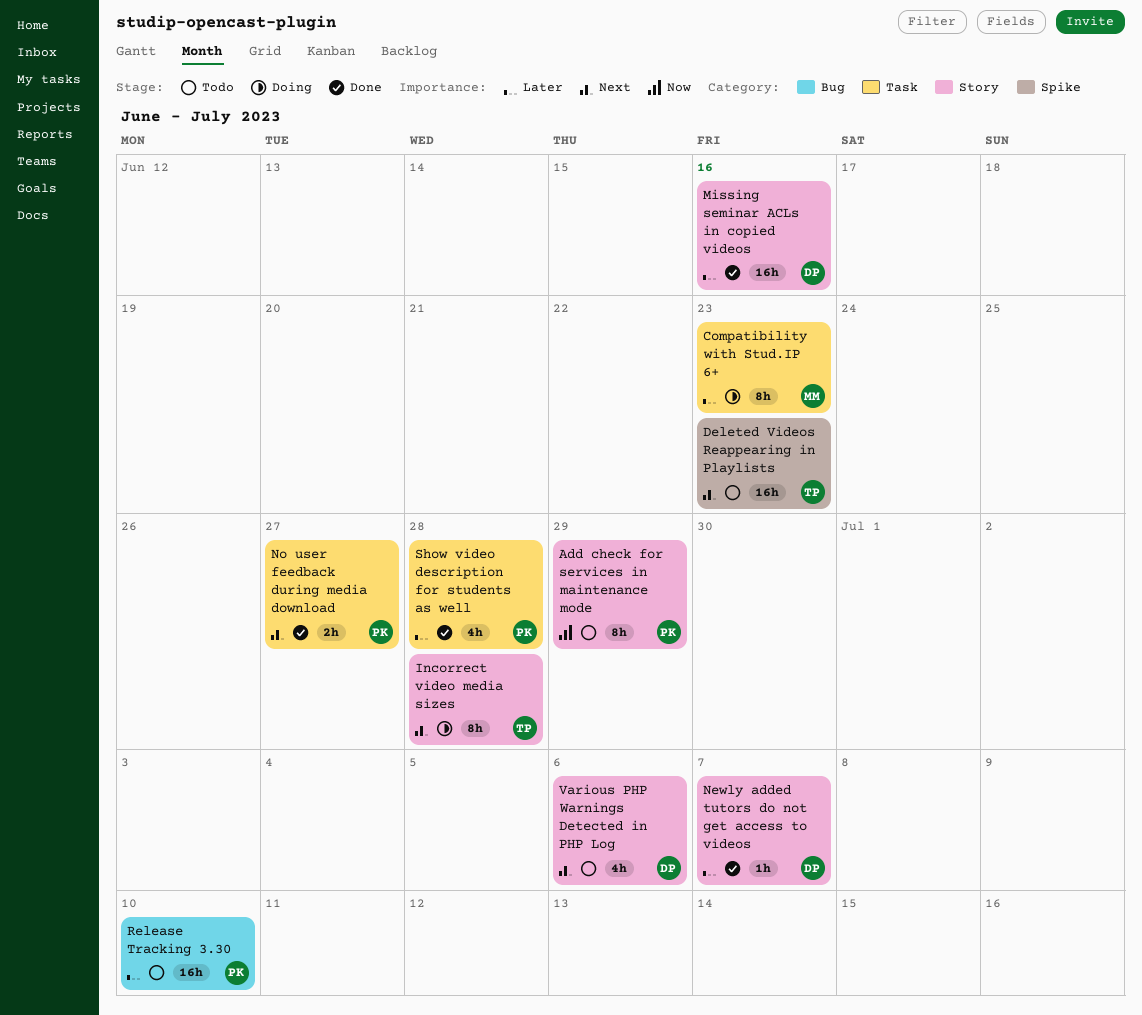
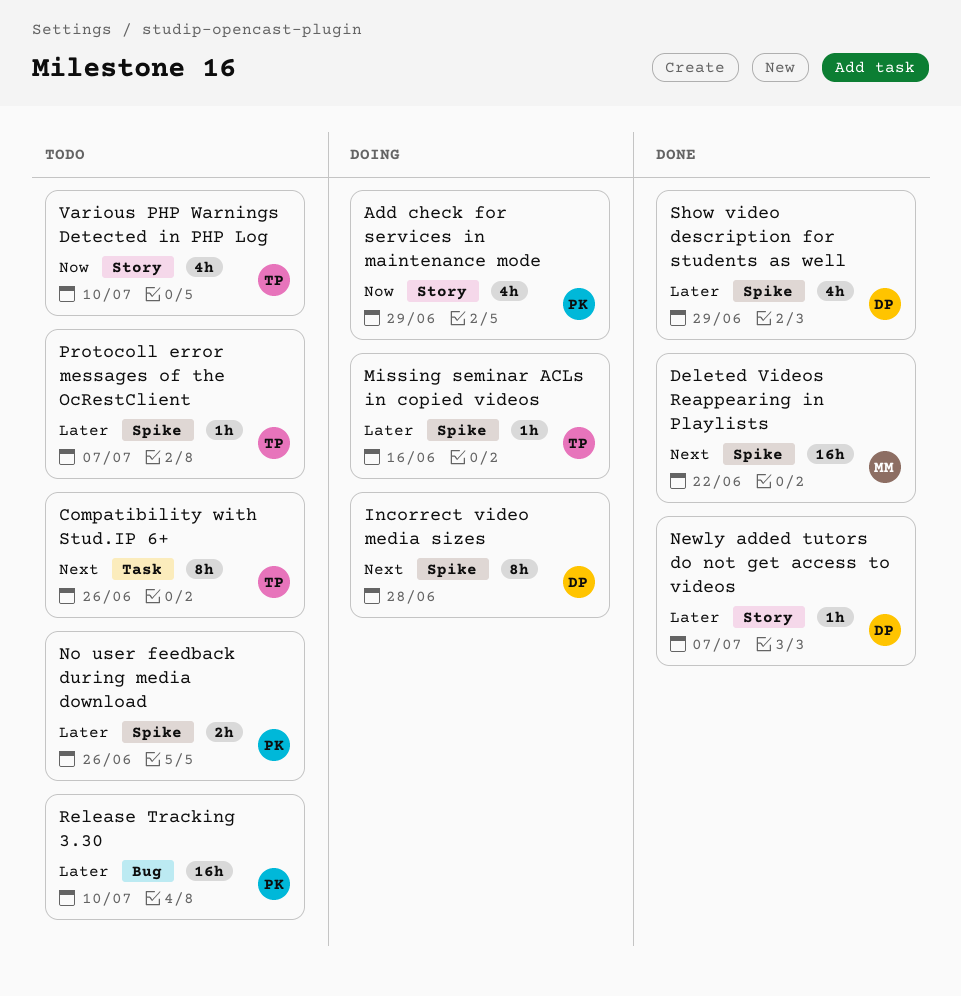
Add check for services in maintenance mode, status: Todo -> Doing
Add check for services in maintenance mode, estimate: 8h -> 4h
Compatibility with Stud.IP 6+, status: Doing -> Todo
Compatibility with Stud.IP 6+, owner: MM -> TP
Compatibility with Stud.IP 6+, priority: Later -> Next
Compatibility with Stud.IP 6+, due: Jun 23 -> Jun 26
Deleted Videos Reappearing in Playlists, status: Todo -> Done
Deleted Videos Reappearing in Playlists, owner: TP -> MM
Deleted Videos Reappearing in Playlists, due: Jun 23 -> Jun 22
Incorrect video media sizes, owner: TP -> DP
Incorrect video media sizes, label: Story -> Spike
Missing seminar ACLs in copied videos, status: Done -> Doing
Missing seminar ACLs in copied videos, owner: DP -> TP
Missing seminar ACLs in copied videos, label: Story -> Spike
Missing seminar ACLs in copied videos, estimate: 16h -> 1h
No user feedback during media download, status: Done -> Todo
No user feedback during media download, priority: Next -> Later
No user feedback during media download, label: Task -> Spike
No user feedback during media download, due: Jun 27 -> Jun 26
Protocoll error messages of the OcRestClient: none -> present
Show video description for students as well, owner: PK -> DP
Show video description for students as well, label: Task -> Spike
Show video description for students as well, due: Jun 28 -> Jun 29
Various PHP Warnings Detected in PHP Log, owner: DP -> TP
Various PHP Warnings Detected in PHP Log, priority: Next -> Now
Various PHP Warnings Detected in PHP Log, due: Jul 6 -> Jul 10

